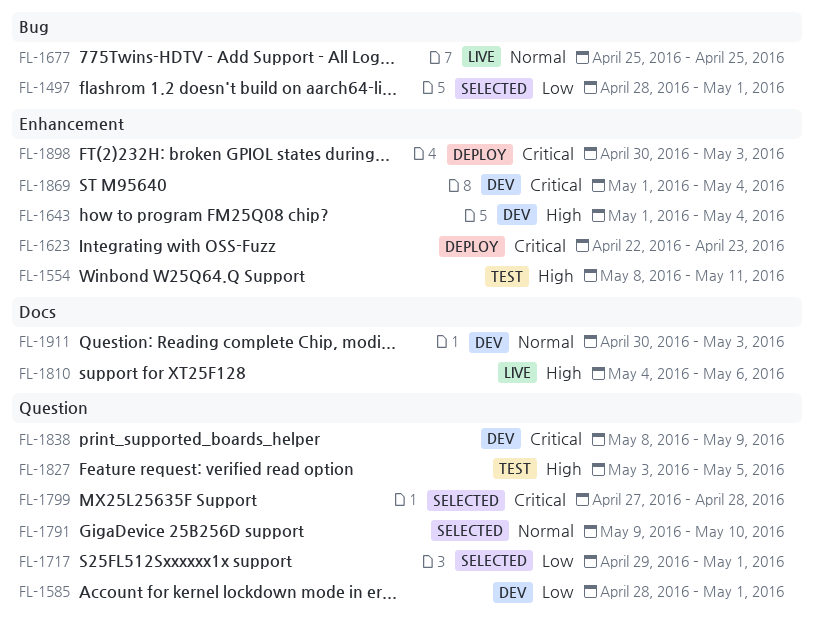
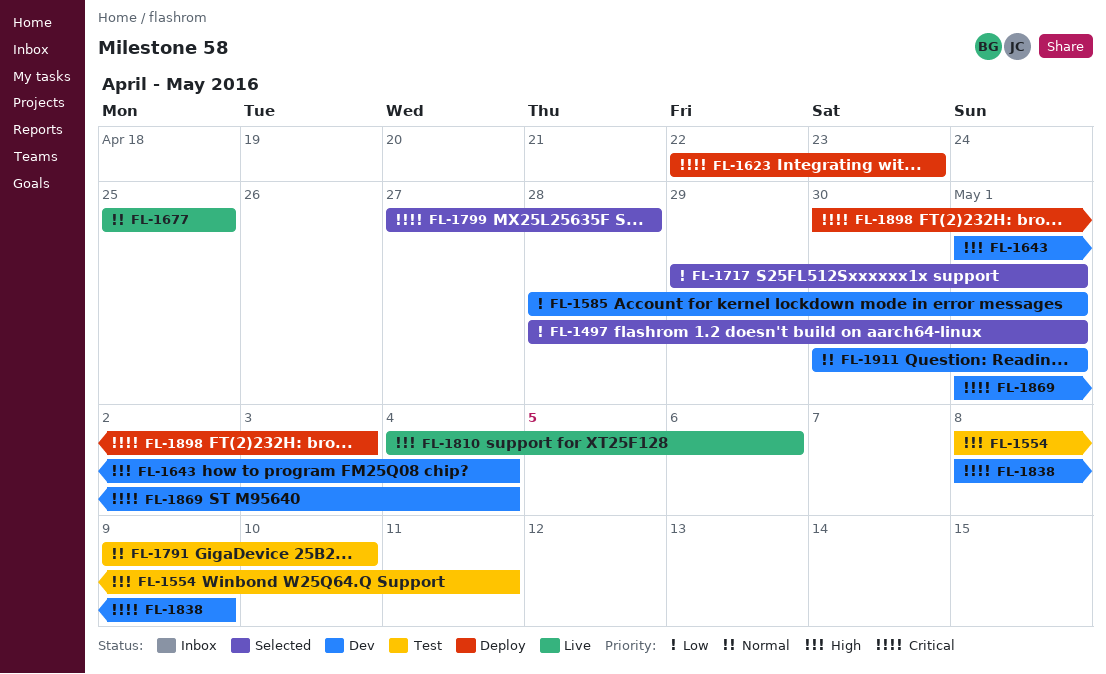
FL-1791, status: Selected -> Test
FL-1827: present -> none
FL-1911, due: May 3 -> May 1

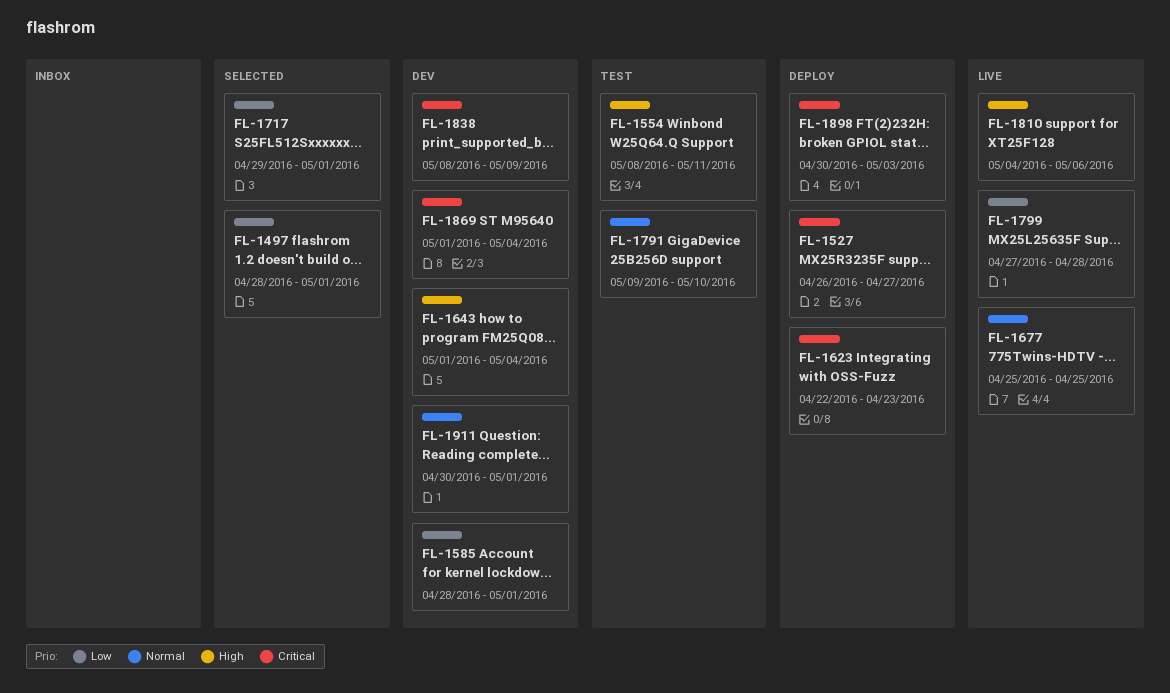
FL-1527: none -> present
FL-1799, status: Selected -> Live
FL-1799, priority: Critical -> Low

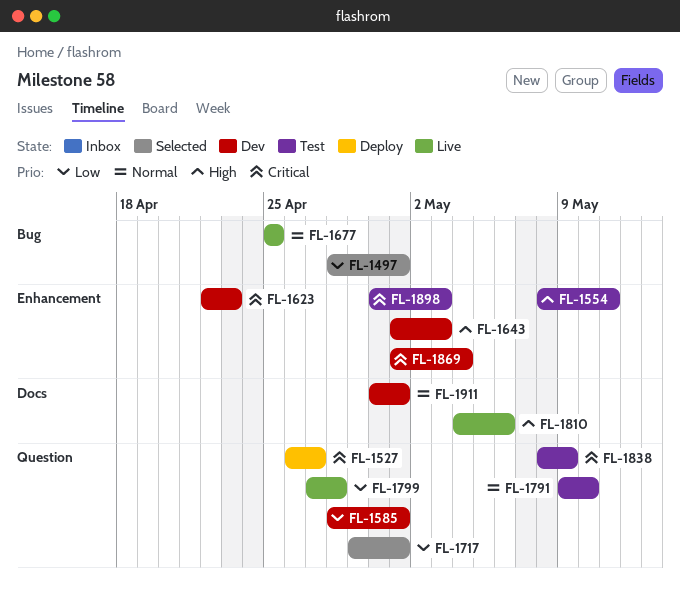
FL-1623, status: Deploy -> Dev
FL-1643, due: May 4 -> May 3
FL-1838, status: Dev -> Test
FL-1898, status: Deploy -> Test

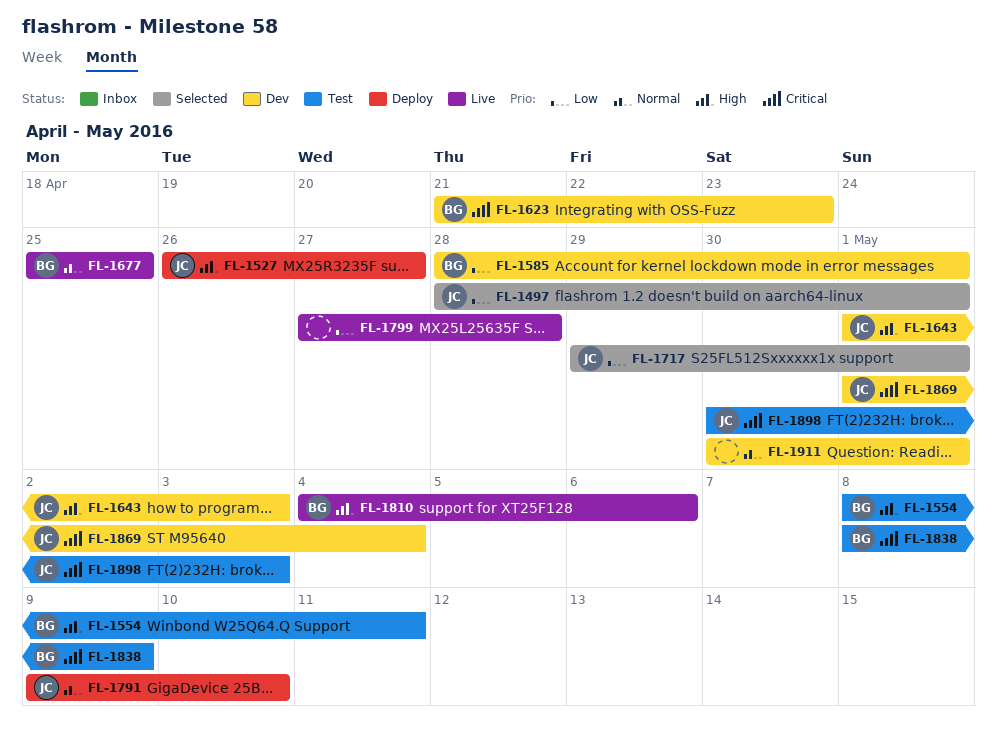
FL-1527, priority: Critical -> High
FL-1623, start: Apr 22 -> Apr 21
FL-1791, status: Test -> Deploy

